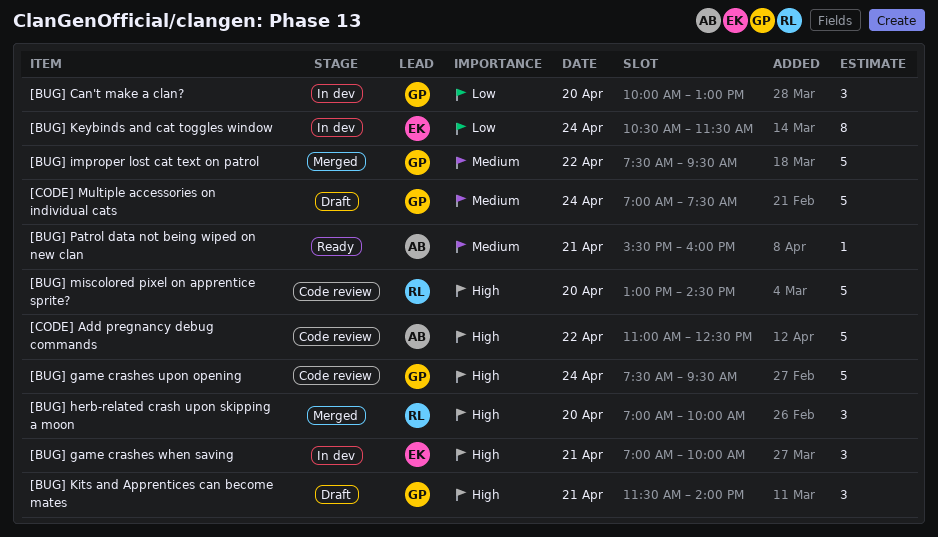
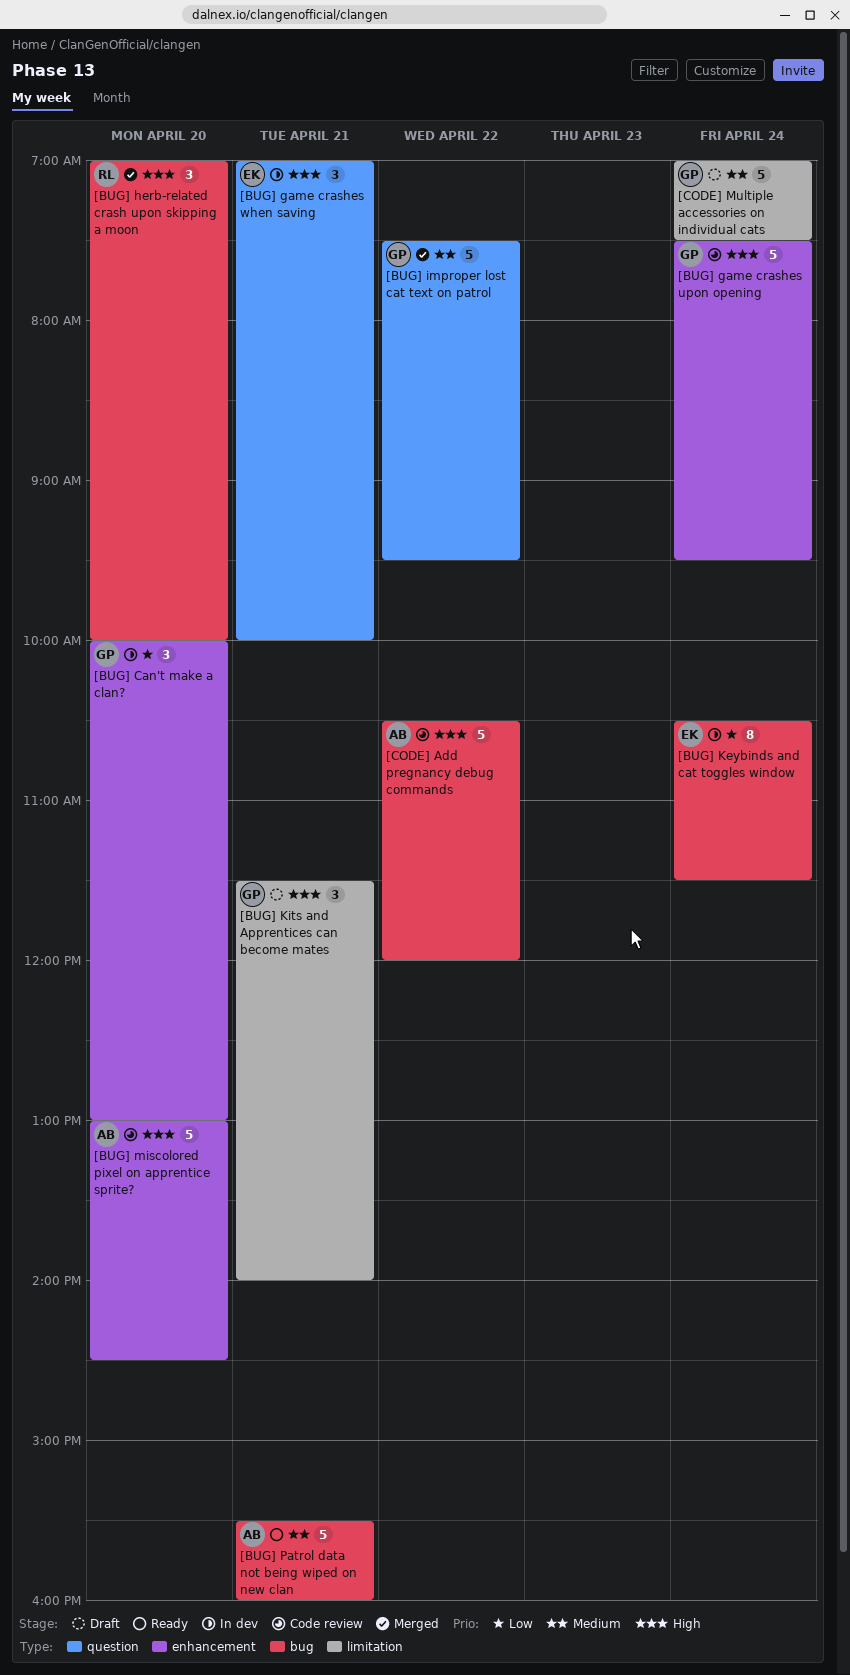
[BUG] miscolored pixel on apprentice sprite?, owner: RL -> AB
[BUG] Patrol data not being wiped on new clan, estimate: 1 -> 5
[CODE] Add pregnancy debug commands, begins: 11:00 -> 10:30
[CODE] Add pregnancy debug commands, ends: 12:30 -> 12:00

